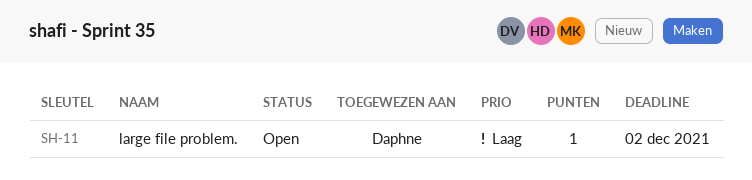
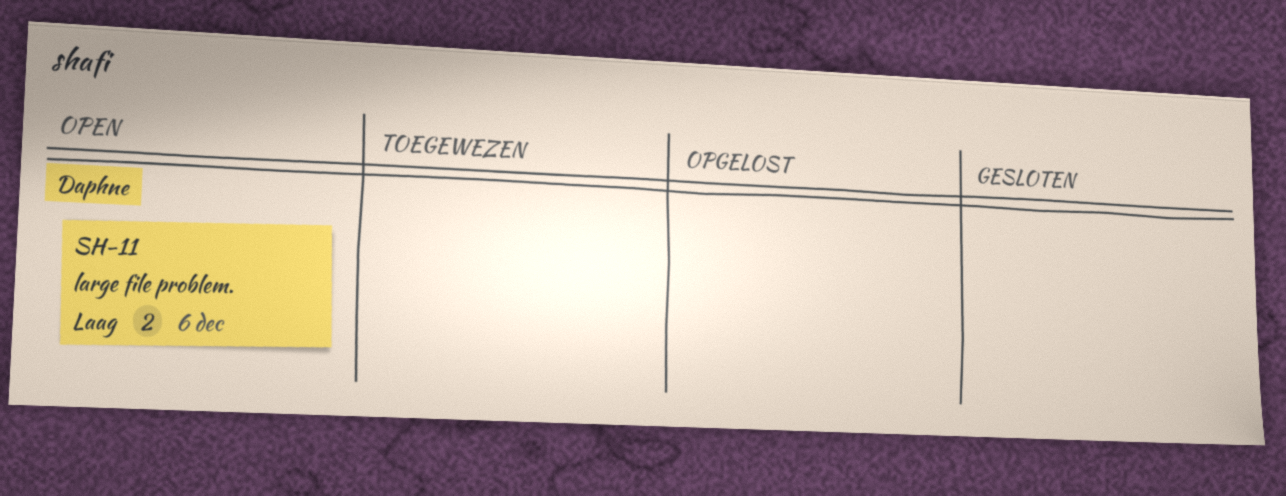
SH-11, estimate: 1 -> 2
SH-11, due: Dec 2 -> Dec 6

